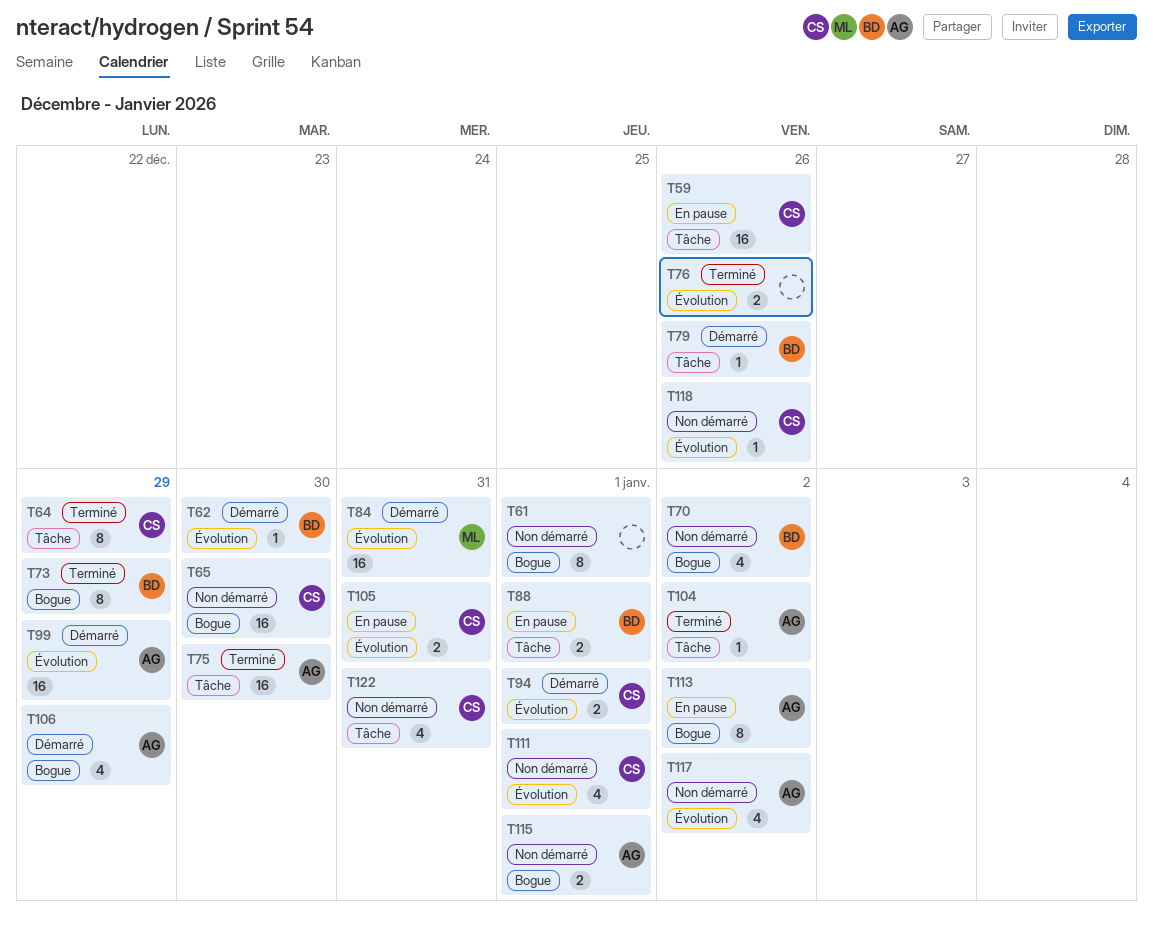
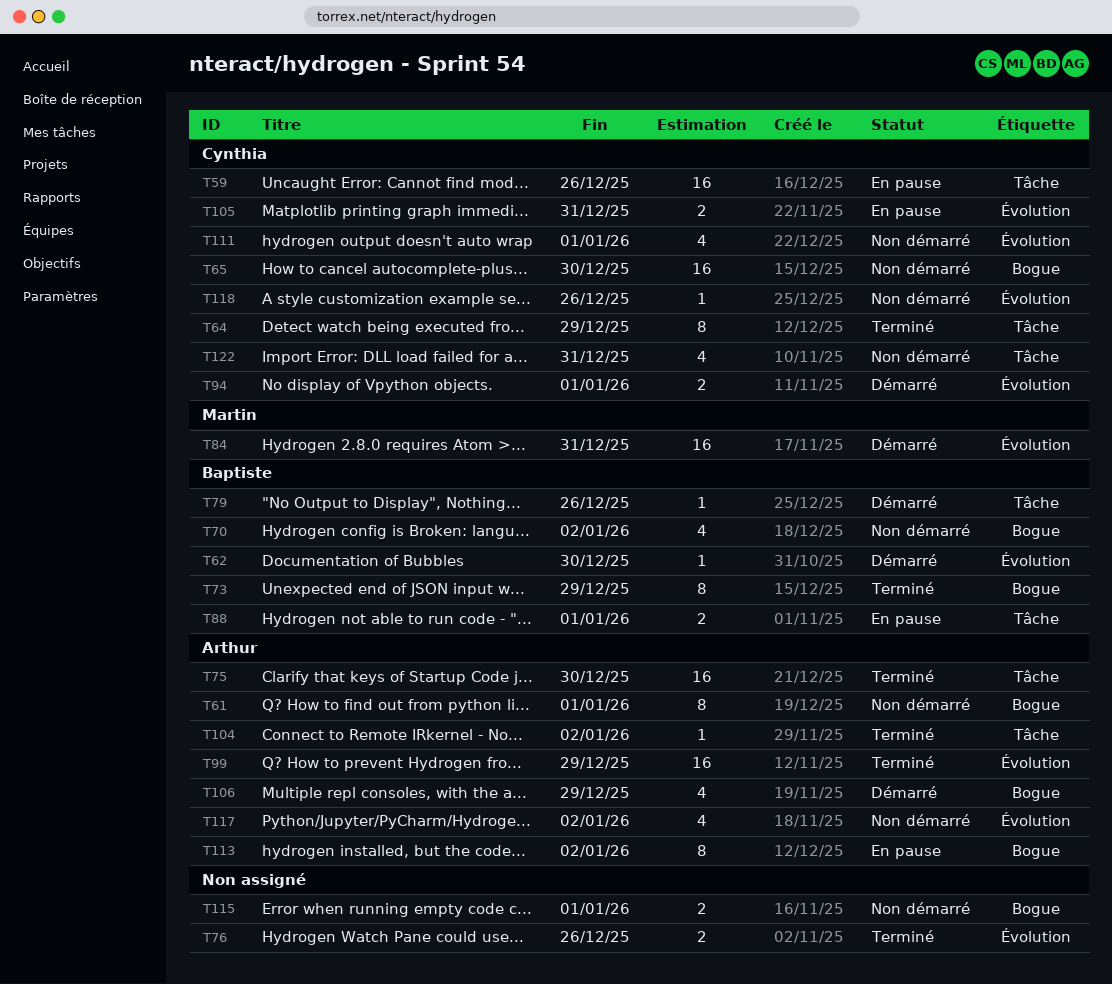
T61, owner: none -> Arthur
T99, status: Démarré -> Terminé
T115, owner: Arthur -> none

